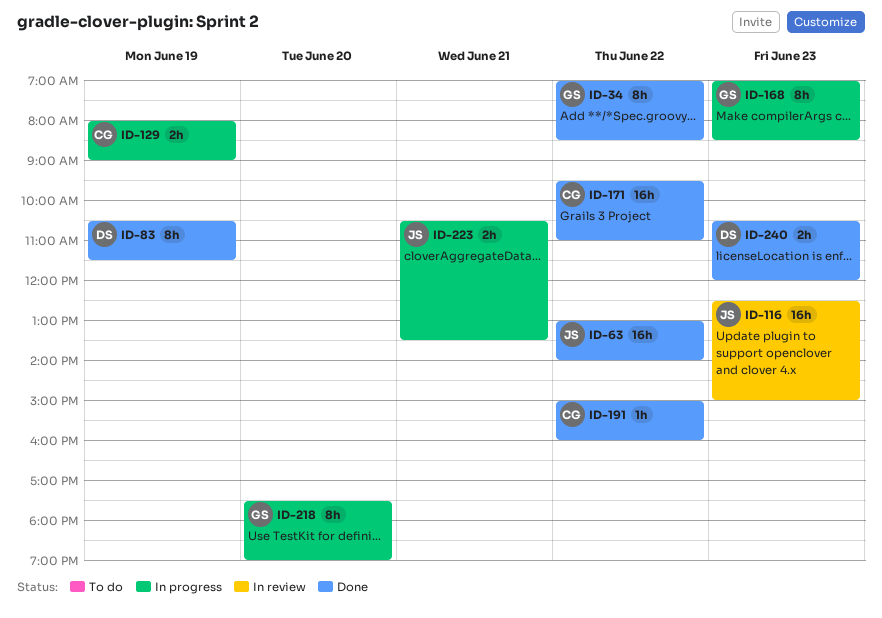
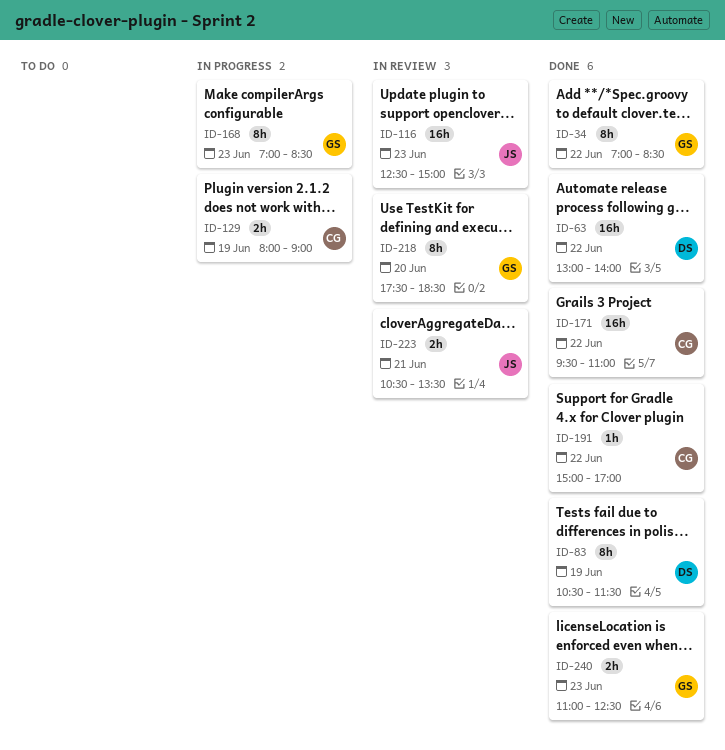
ID-63, owner: JS -> DS
ID-191, ends: 16:00 -> 17:00
ID-218, status: In progress -> In review
ID-218, ends: 19:00 -> 18:30
ID-223, status: In progress -> In review
ID-240, owner: DS -> GS
ID-240, begins: 10:30 -> 11:00
ID-240, ends: 12:00 -> 12:30

